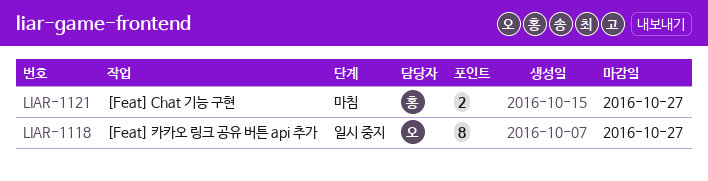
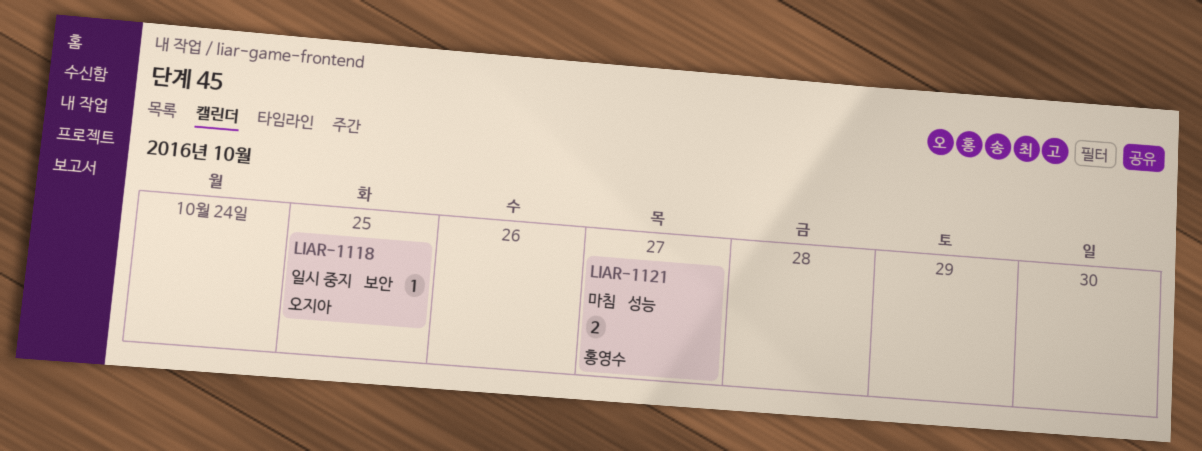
LIAR-1118, estimate: 8 -> 1
LIAR-1118, due: Oct 27 -> Oct 25

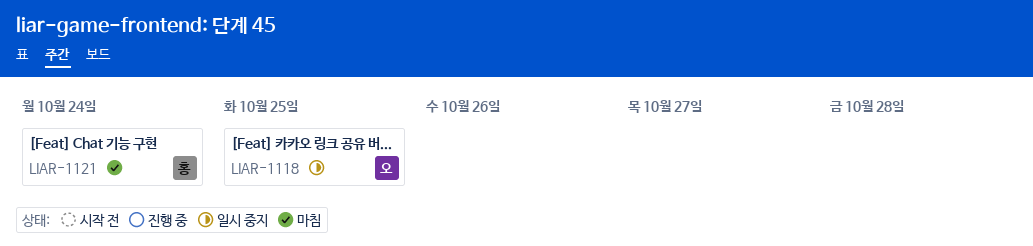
LIAR-1121, due: Oct 27 -> Oct 24

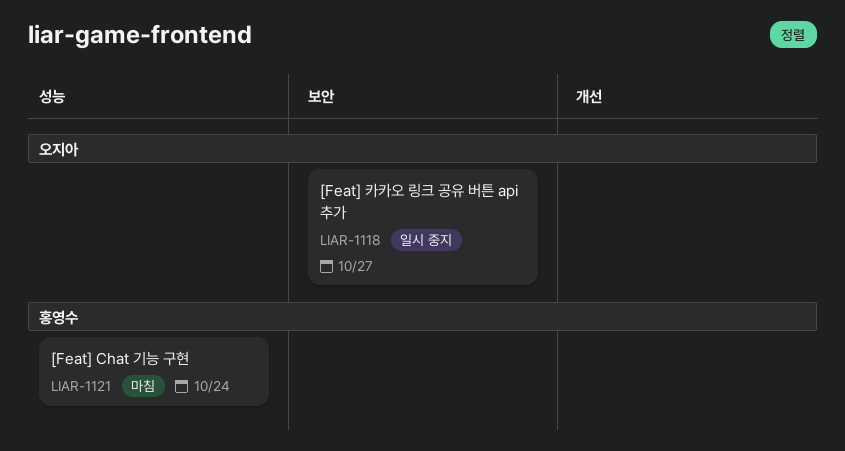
LIAR-1118, due: Oct 25 -> Oct 27

